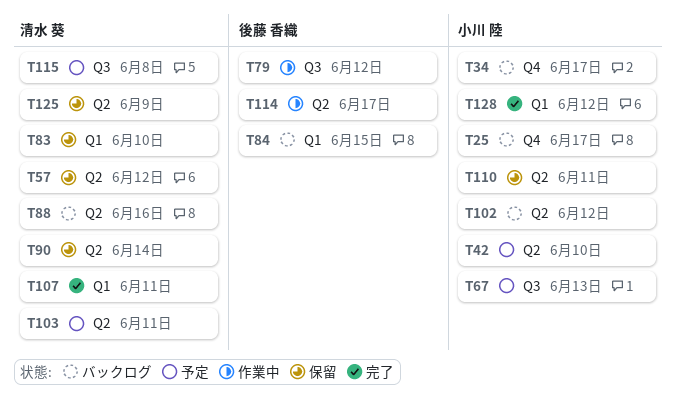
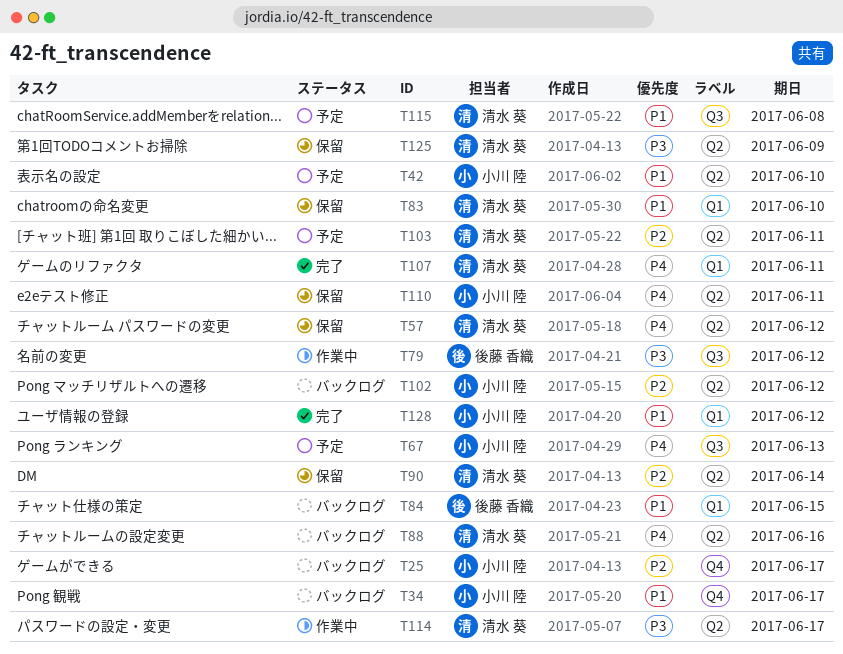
T114, owner: 後藤 香織 -> 清水 葵

